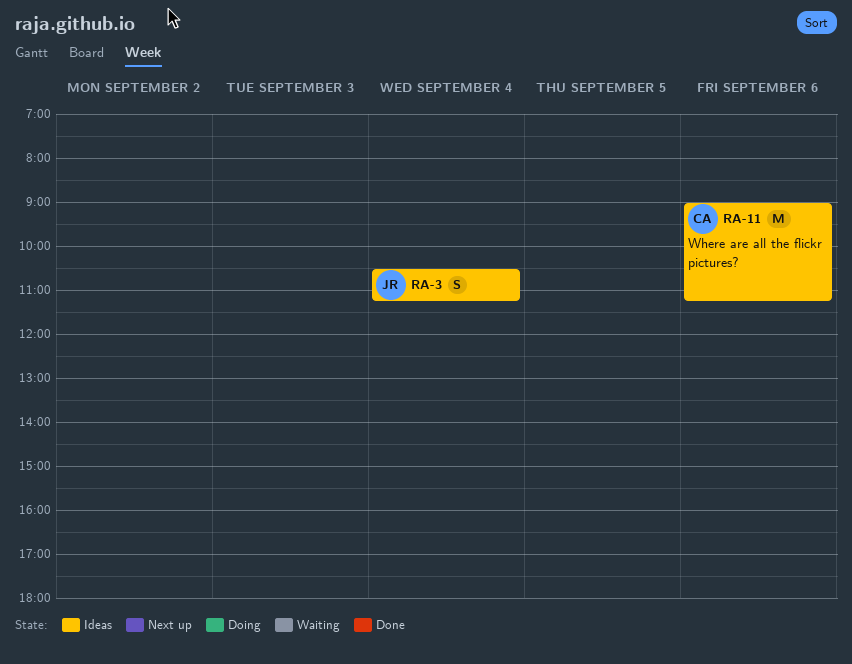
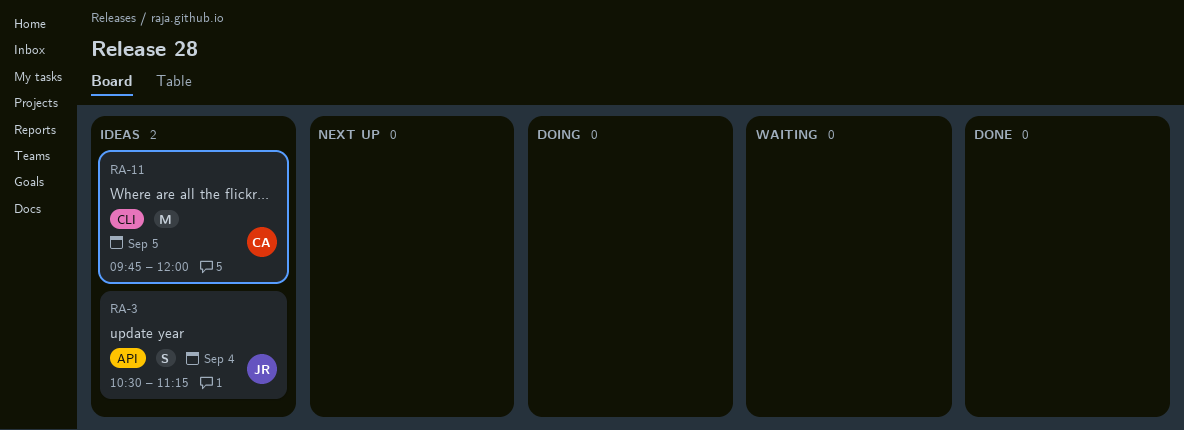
RA-11, day: Sep 6 -> Sep 5
RA-11, begins: 09:00 -> 09:45
RA-11, ends: 11:15 -> 12:00

